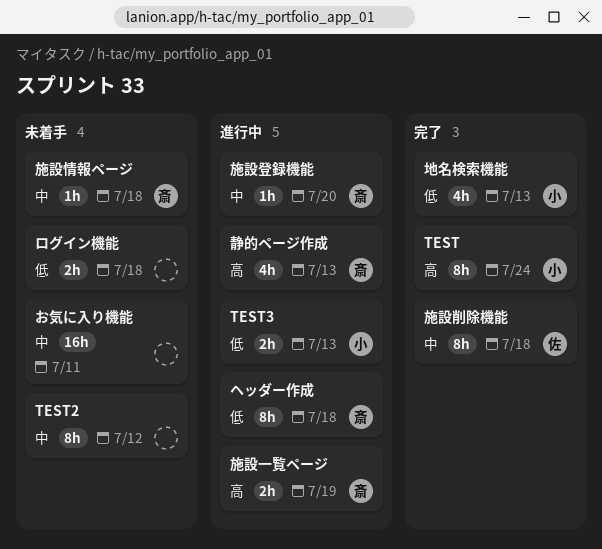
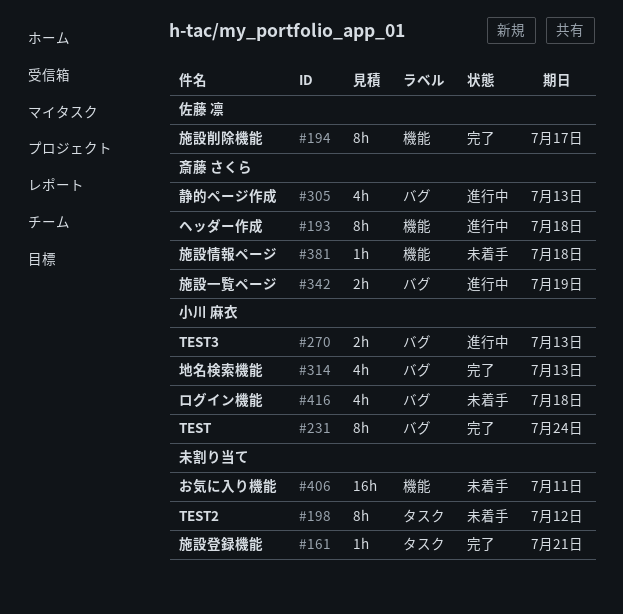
ログイン機能, owner: none -> 小川 麻衣
ログイン機能, estimate: 2h -> 4h
施設削除機能, due: Jul 18 -> Jul 17
施設登録機能, status: 進行中 -> 完了
施設登録機能, owner: 斎藤 さくら -> none
施設登録機能, due: Jul 20 -> Jul 21

